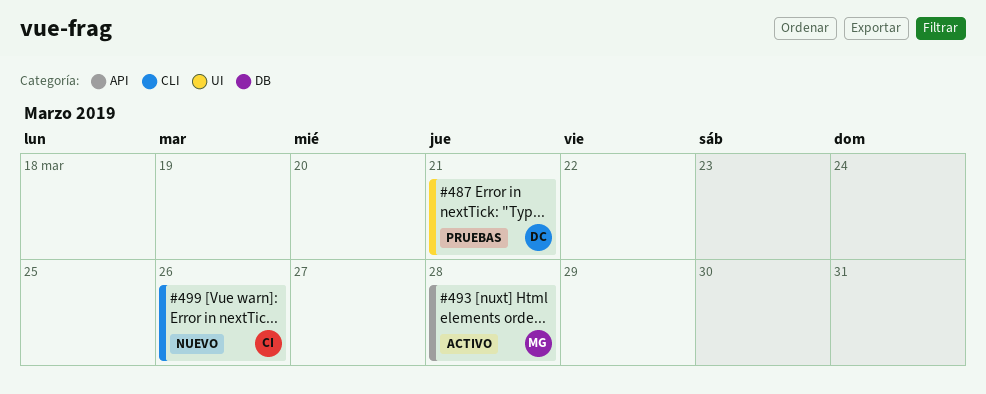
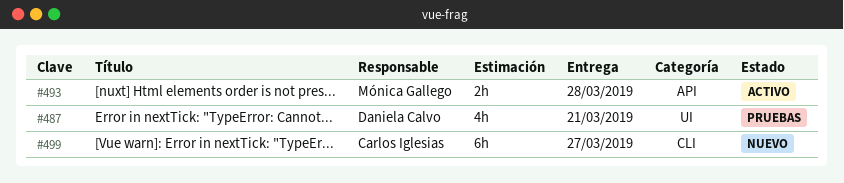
#499, due: Mar 26 -> Mar 27

